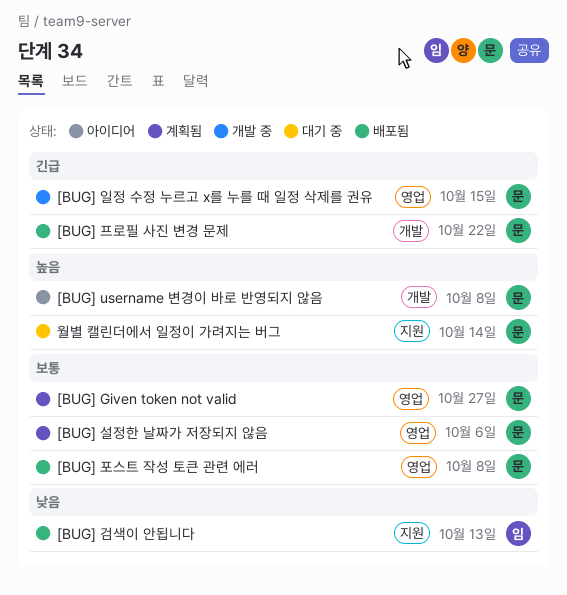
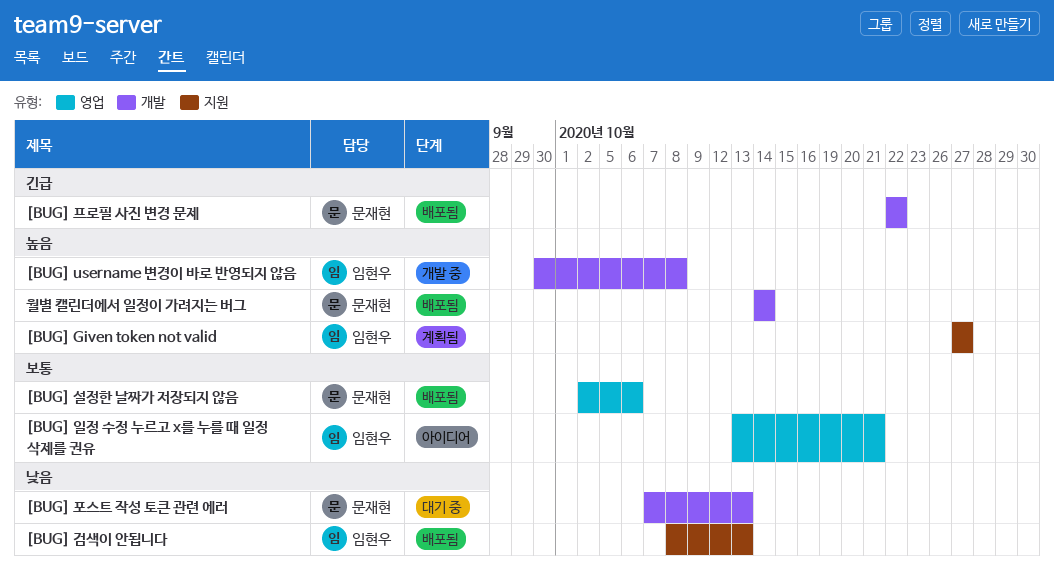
[BUG] Given token not valid, owner: 문재현 -> 임현우
[BUG] Given token not valid, priority: 보통 -> 높음
[BUG] Given token not valid, label: 영업 -> 지원
[BUG] username 변경이 바로 반영되지 않음, status: 아이디어 -> 개발 중
[BUG] username 변경이 바로 반영되지 않음, owner: 문재현 -> 임현우
[BUG] 설정한 날짜가 저장되지 않음, status: 계획됨 -> 배포됨
[BUG] 일정 수정 누르고 x를 누를 때 일정 삭제를 권유, status: 개발 중 -> 아이디어
[BUG] 일정 수정 누르고 x를 누를 때 일정 삭제를 권유, owner: 문재현 -> 임현우
[BUG] 일정 수정 누르고 x를 누를 때 일정 삭제를 권유, priority: 긴급 -> 보통
[BUG] 일정 수정 누르고 x를 누를 때 일정 삭제를 권유, due: Oct 15 -> Oct 21
[BUG] 포스트 작성 토큰 관련 에러, status: 배포됨 -> 대기 중
[BUG] 포스트 작성 토큰 관련 에러, priority: 보통 -> 낮음
[BUG] 포스트 작성 토큰 관련 에러, label: 영업 -> 개발
[BUG] 포스트 작성 토큰 관련 에러, due: Oct 8 -> Oct 13
월별 캘린더에서 일정이 가려지는 버그, status: 대기 중 -> 배포됨
월별 캘린더에서 일정이 가려지는 버그, label: 지원 -> 개발

